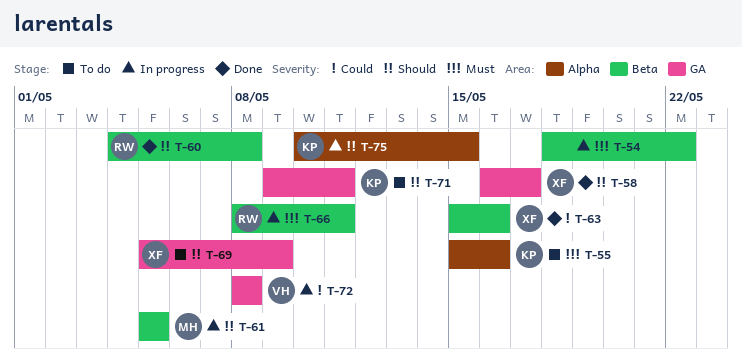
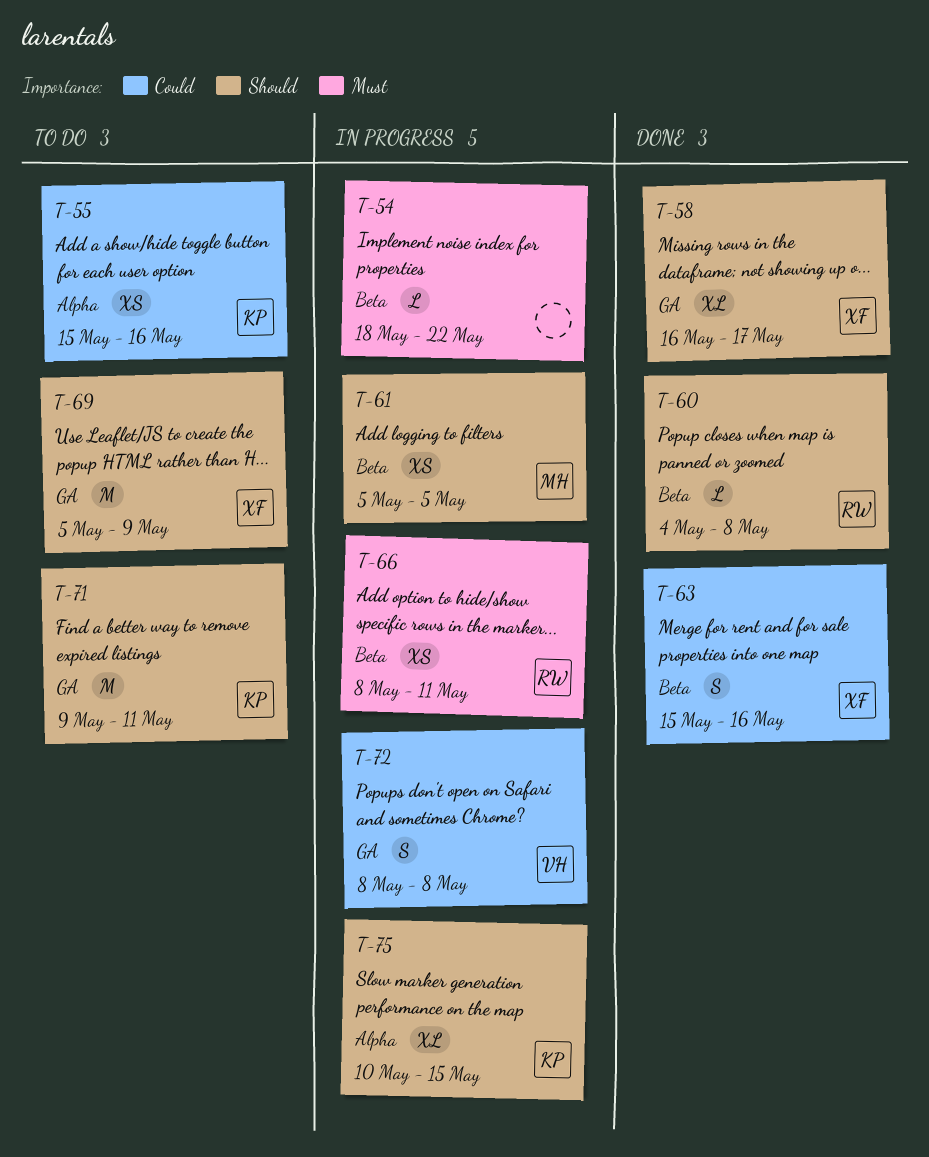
T-55, priority: Must -> Could

